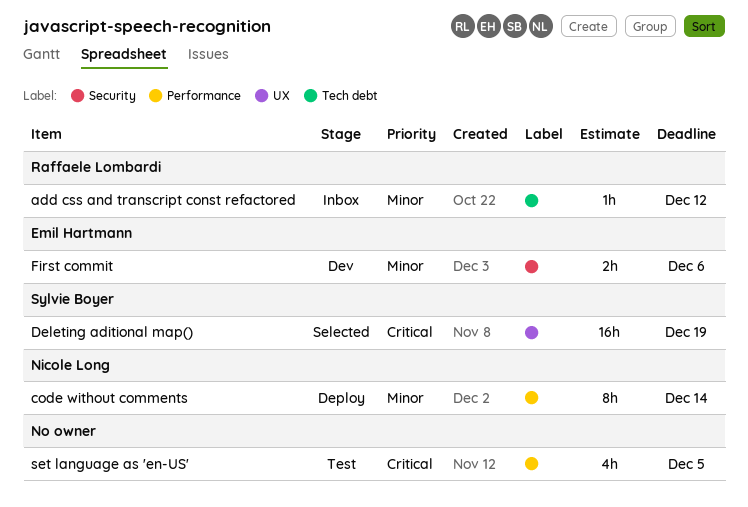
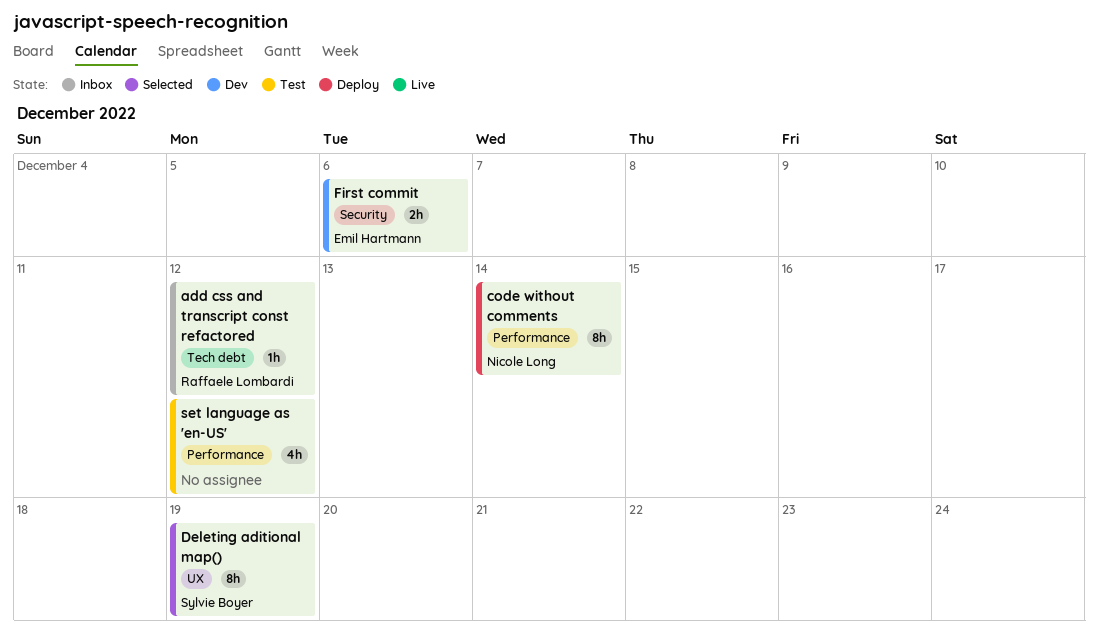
Deleting aditional map(), estimate: 16h -> 8h
set language as 'en-US', due: Dec 5 -> Dec 12

